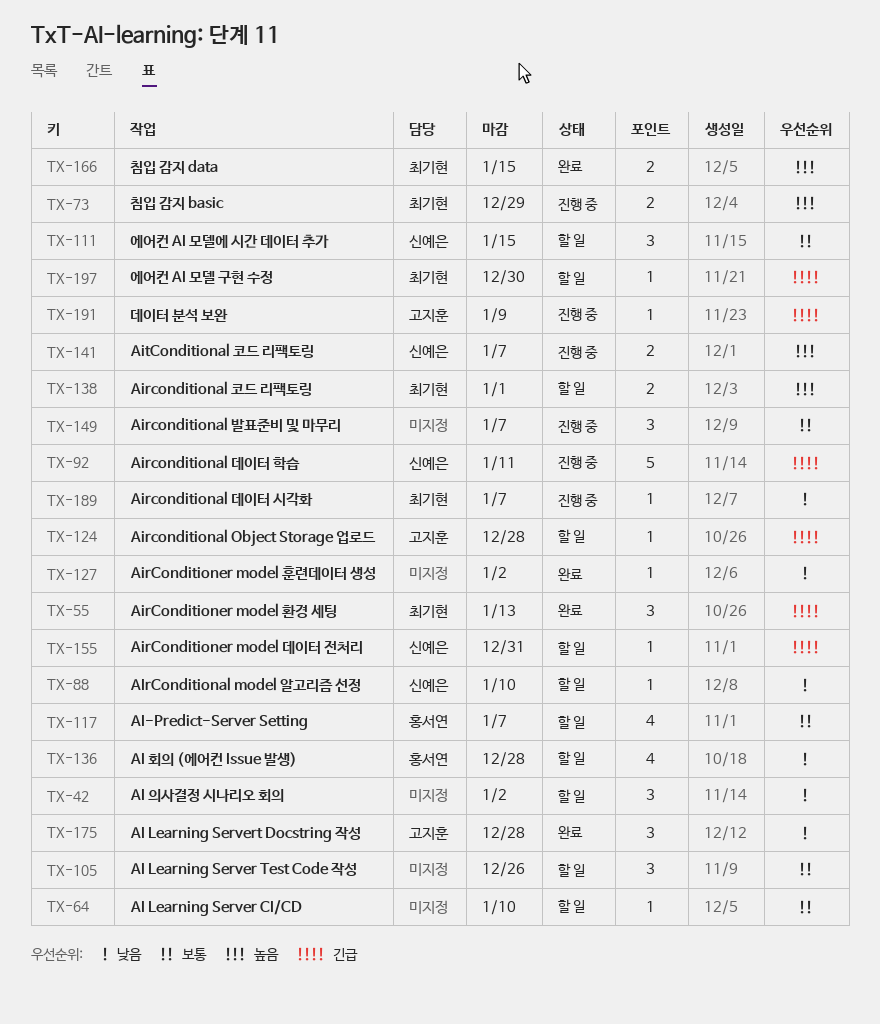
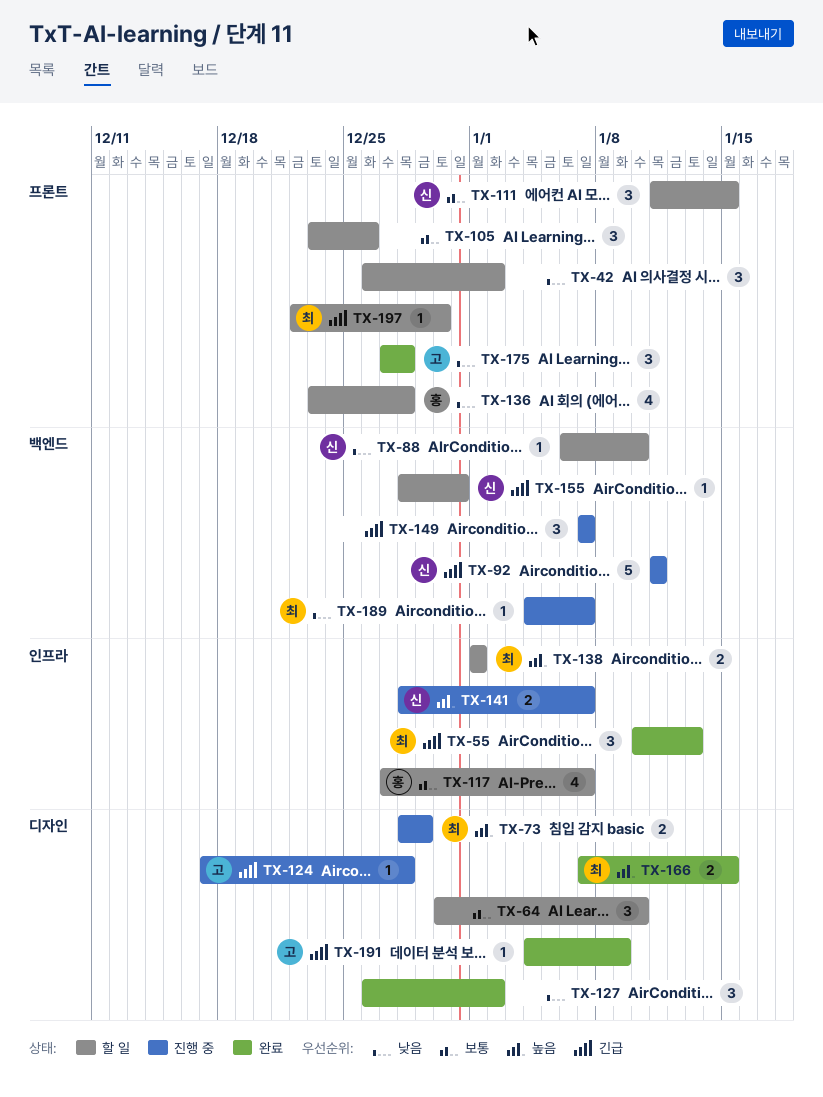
TX-64, estimate: 1 -> 3
TX-124, status: 할 일 -> 진행 중
TX-127, estimate: 1 -> 3
TX-149, priority: 보통 -> 긴급
TX-191, status: 진행 중 -> 완료

